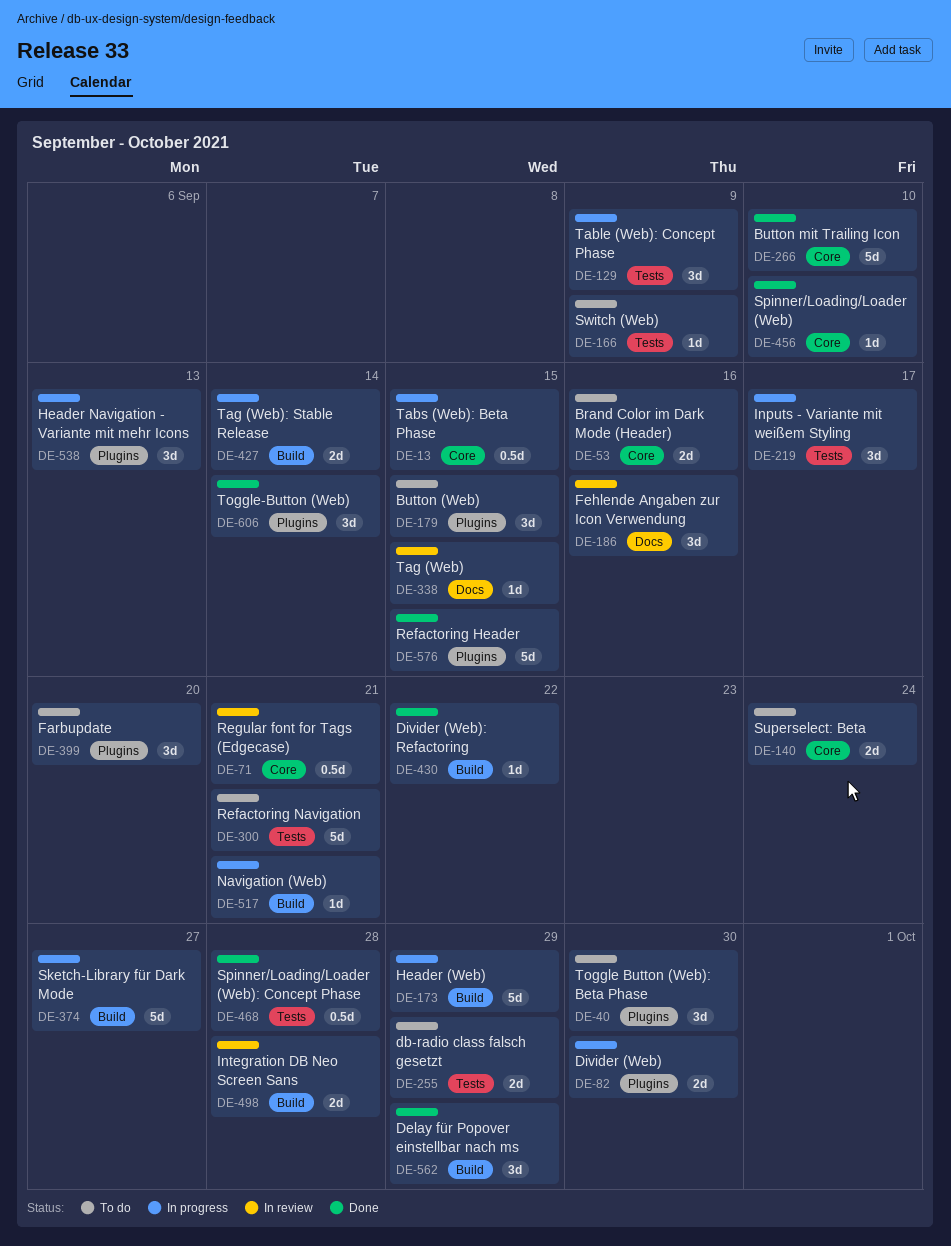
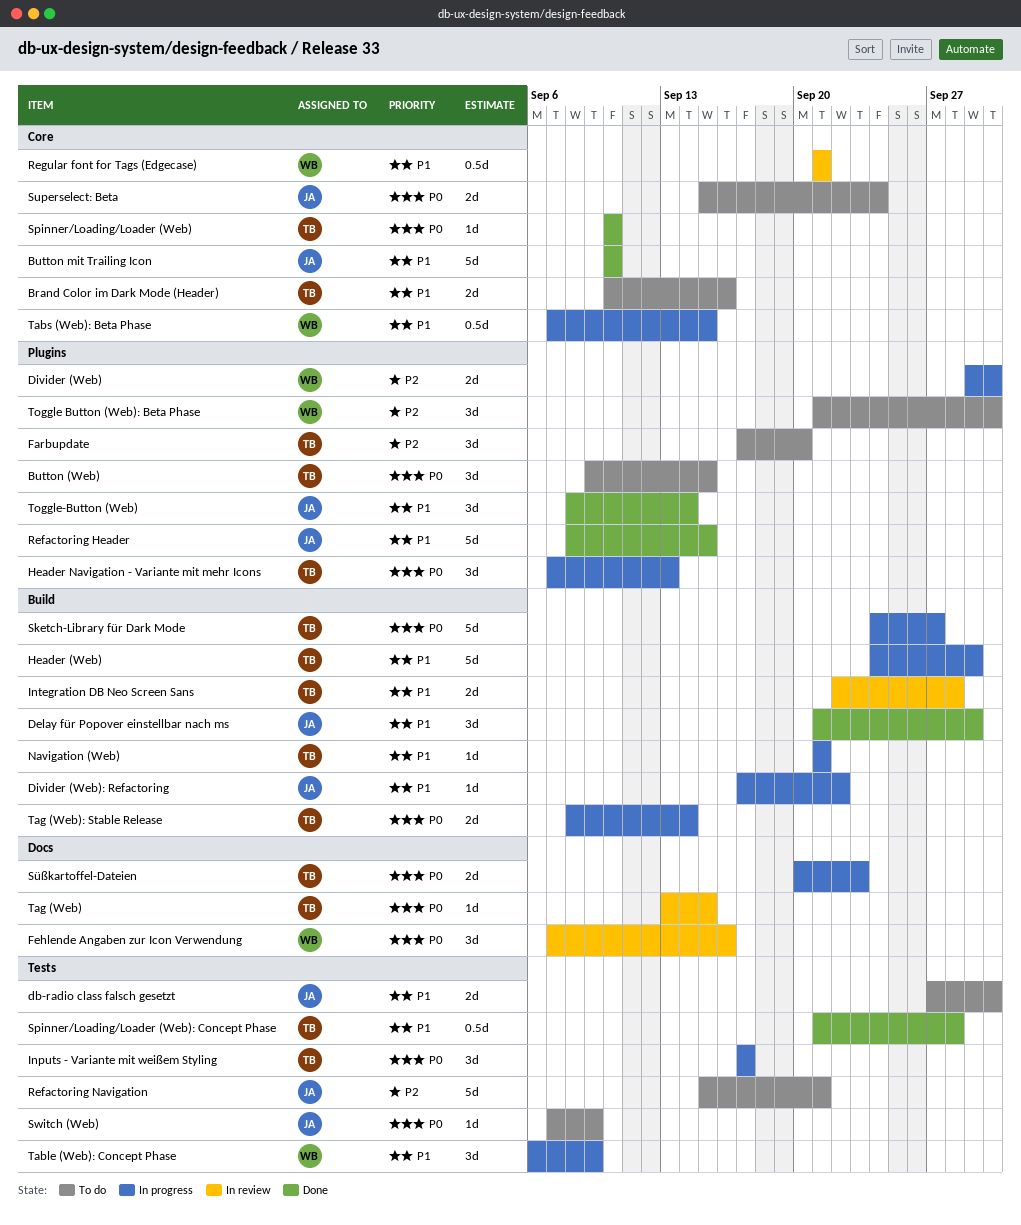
db-radio class falsch gesetzt, due: Sep 29 -> Sep 30
Divider (Web): Refactoring, status: Done -> In progress
Süßkartoffel-Dateien: none -> present

